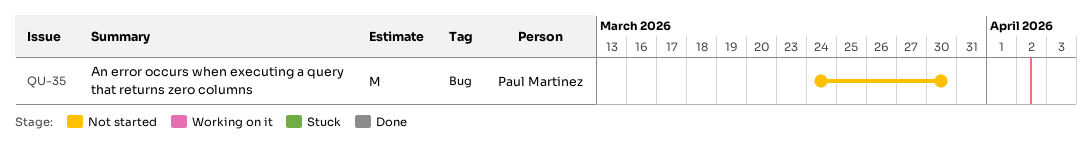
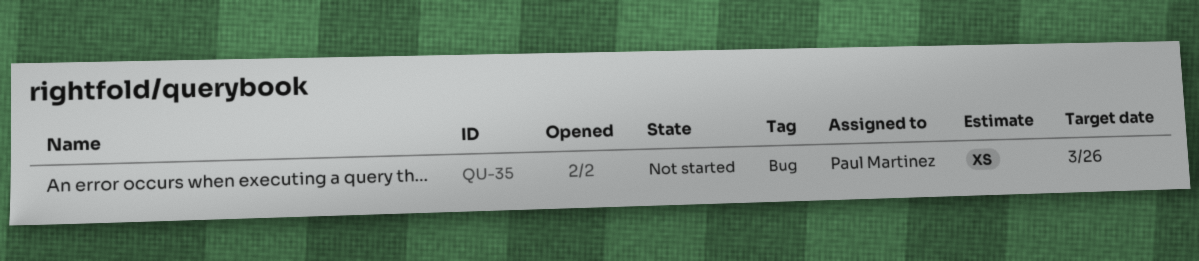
QU-35, estimate: M -> XS
QU-35, due: Mar 30 -> Mar 26

